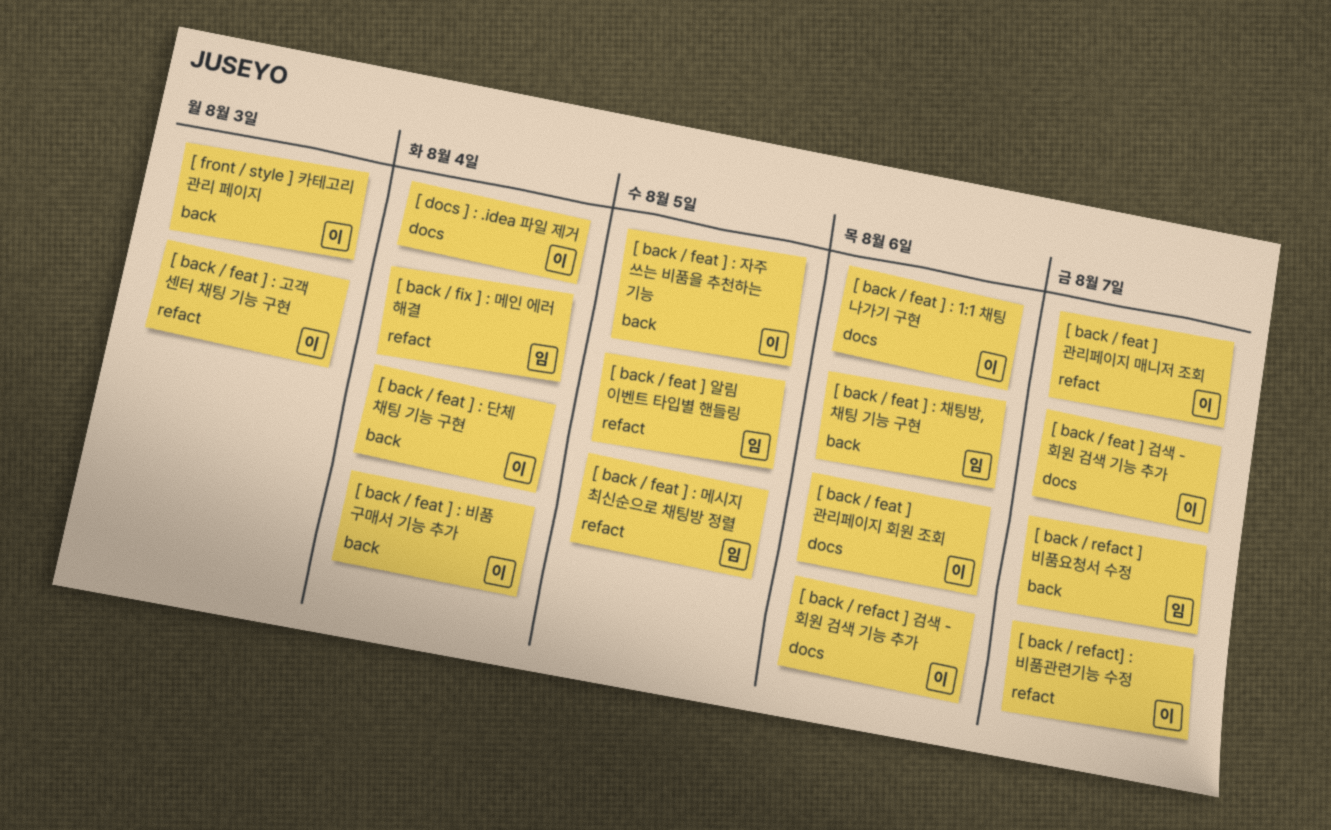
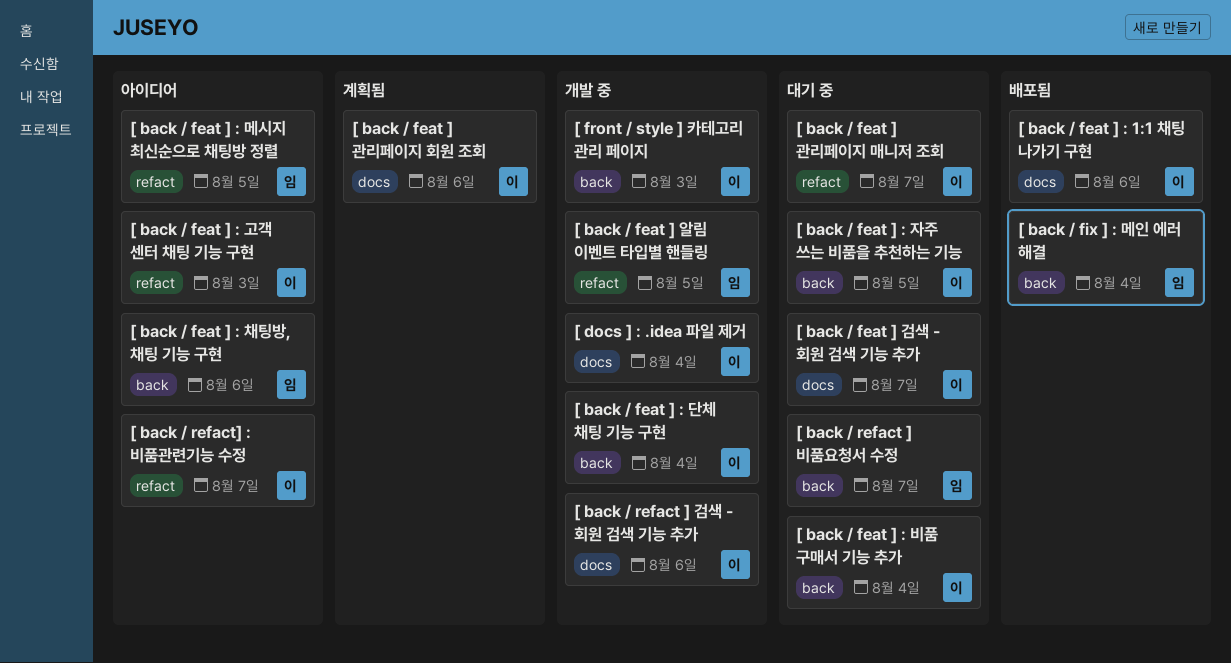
[ back / fix ] : 메인 에러 해결, label: refact -> back

